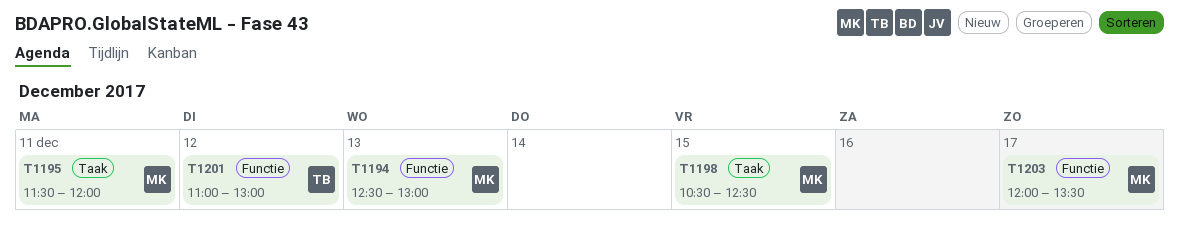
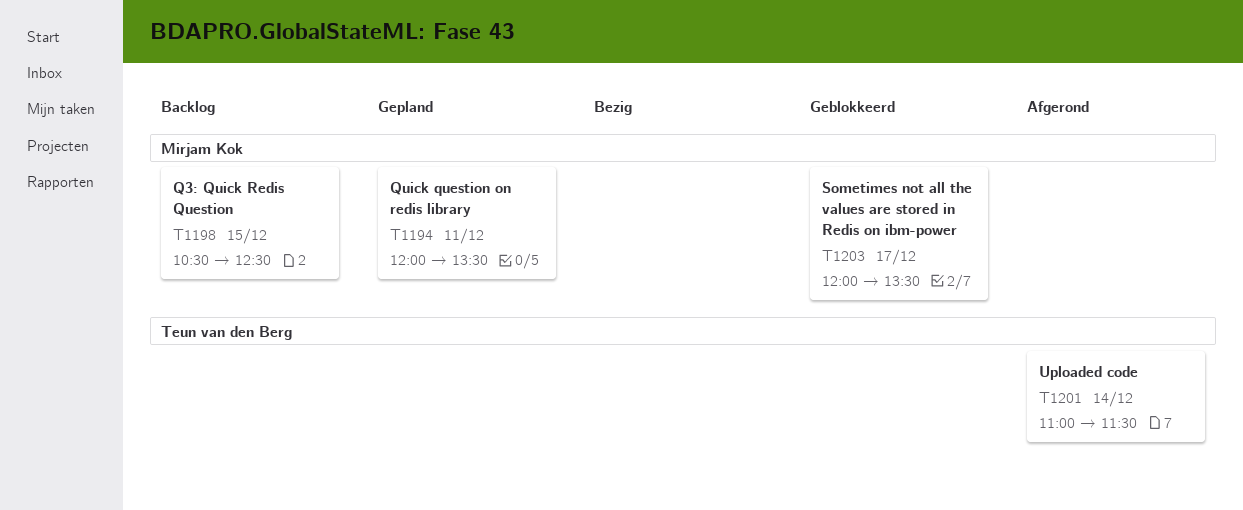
T1194, day: Dec 13 -> Dec 11
T1194, begins: 12:30 -> 12:00
T1194, ends: 13:00 -> 13:30
T1195: present -> none
T1201, day: Dec 12 -> Dec 14
T1201, ends: 13:00 -> 11:30

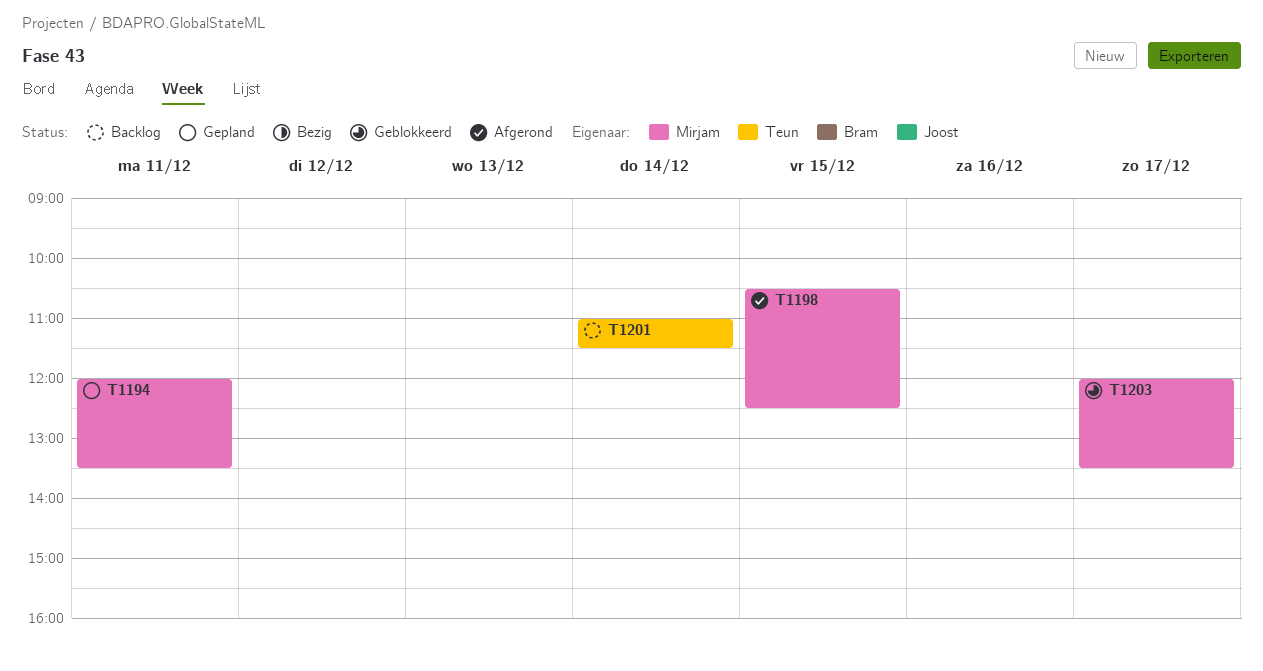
T1198, status: Backlog -> Afgerond
T1201, status: Afgerond -> Backlog

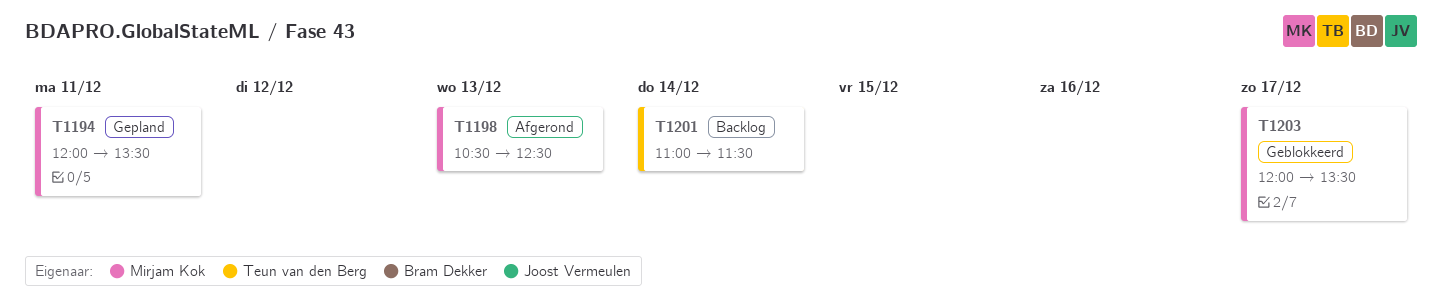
T1198, day: Dec 15 -> Dec 13

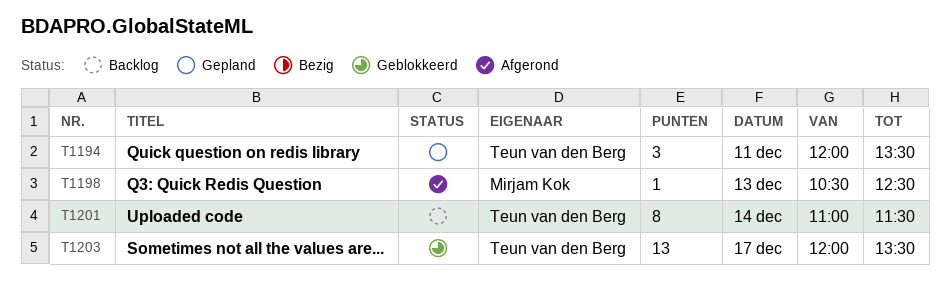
T1194, owner: Mirjam Kok -> Teun van den Berg
T1203, owner: Mirjam Kok -> Teun van den Berg

